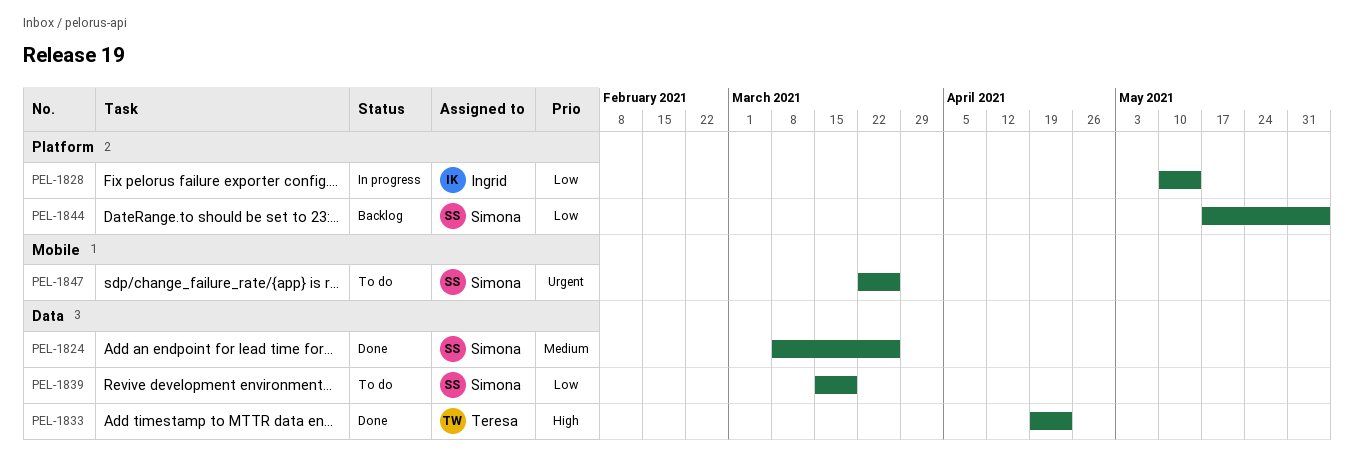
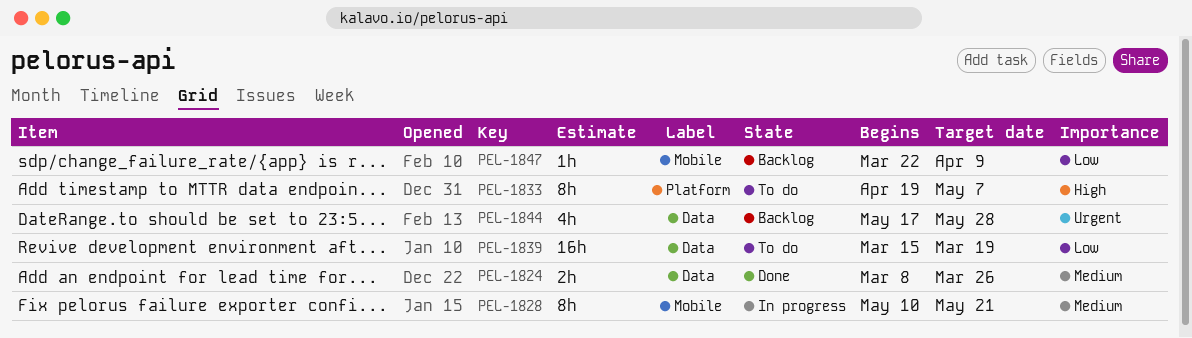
PEL-1828, priority: Low -> Medium
PEL-1828, label: Platform -> Mobile
PEL-1828, due: May 14 -> May 21
PEL-1833, status: Done -> To do
PEL-1833, label: Data -> Platform
PEL-1833, due: Apr 23 -> May 7
PEL-1844, priority: Low -> Urgent
PEL-1844, label: Platform -> Data
PEL-1844, due: Jun 4 -> May 28
PEL-1847, status: To do -> Backlog
PEL-1847, priority: Urgent -> Low
PEL-1847, due: Mar 26 -> Apr 9

